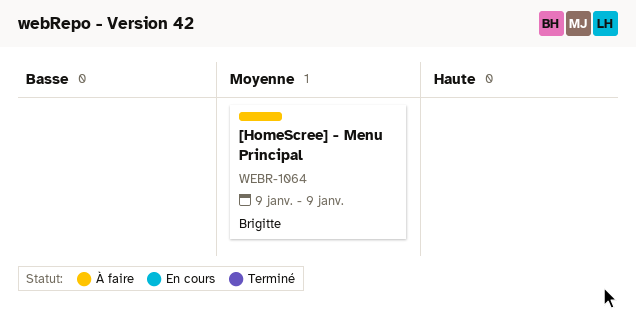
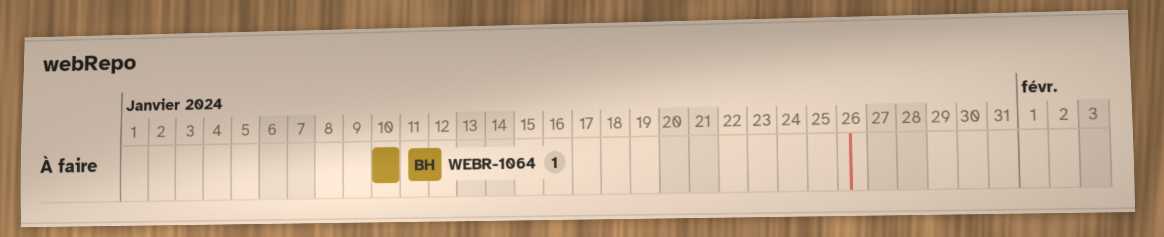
WEBR-1064, start: Jan 9 -> Jan 10
WEBR-1064, due: Jan 9 -> Jan 10

